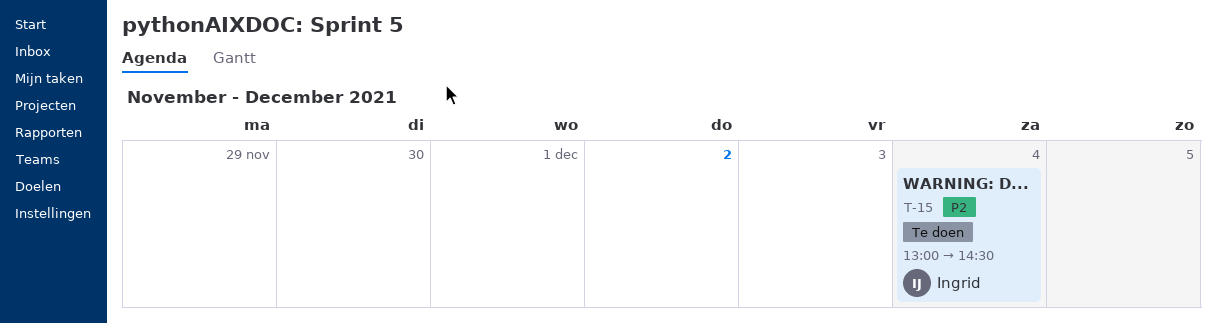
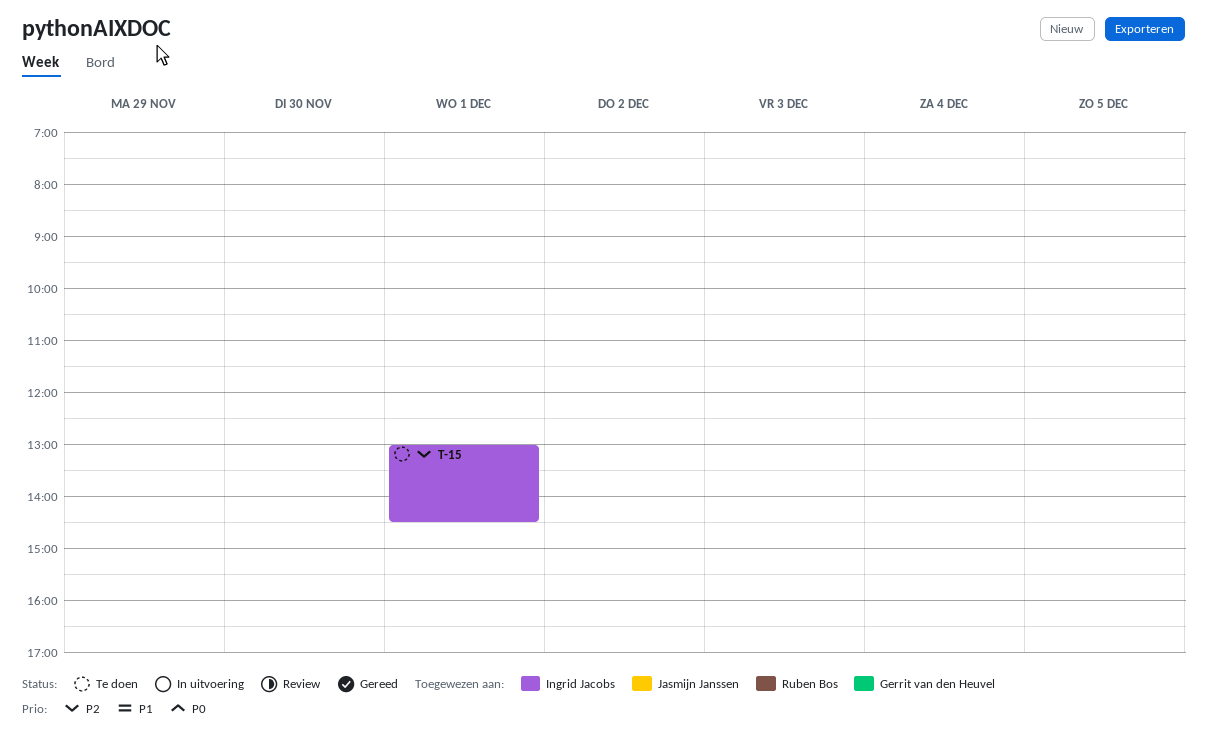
T-15, day: Dec 4 -> Dec 1

